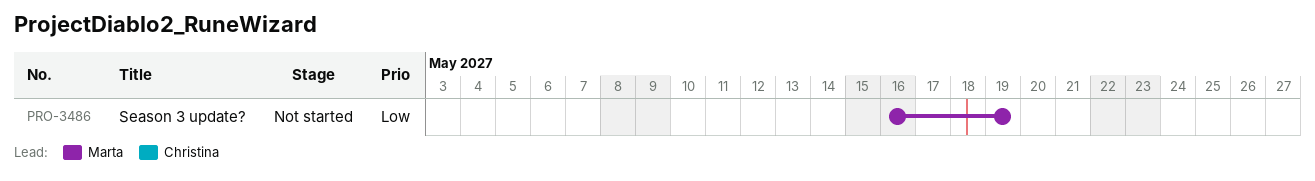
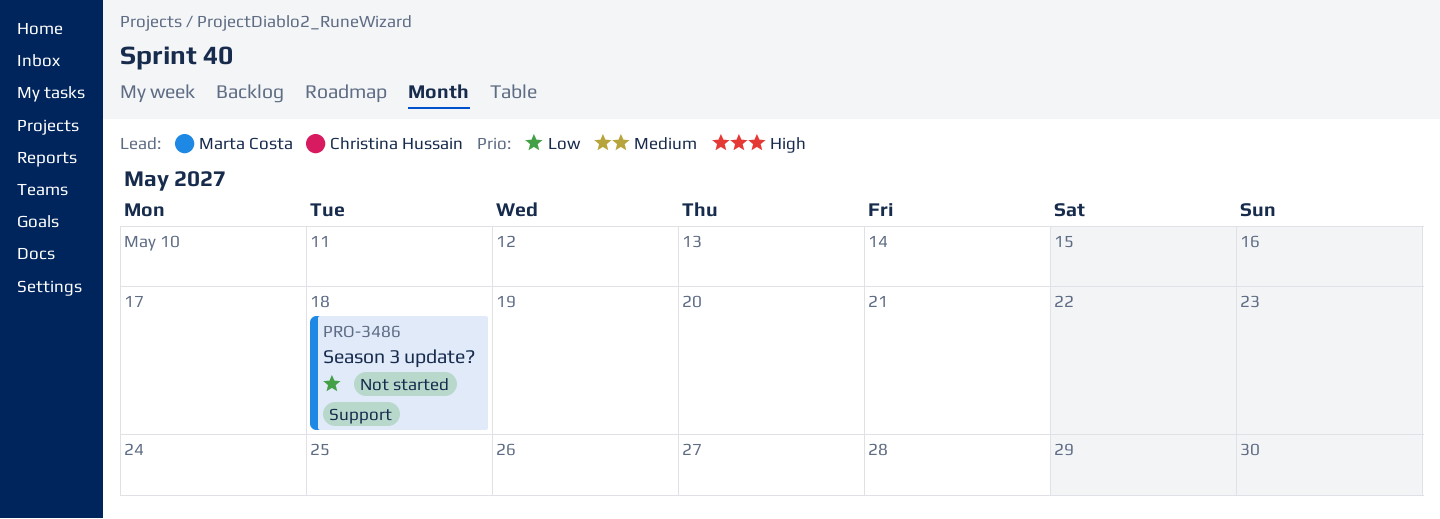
PRO-3486, due: May 19 -> May 18

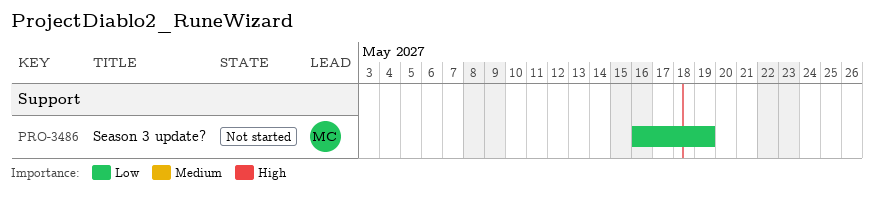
PRO-3486, due: May 18 -> May 19

